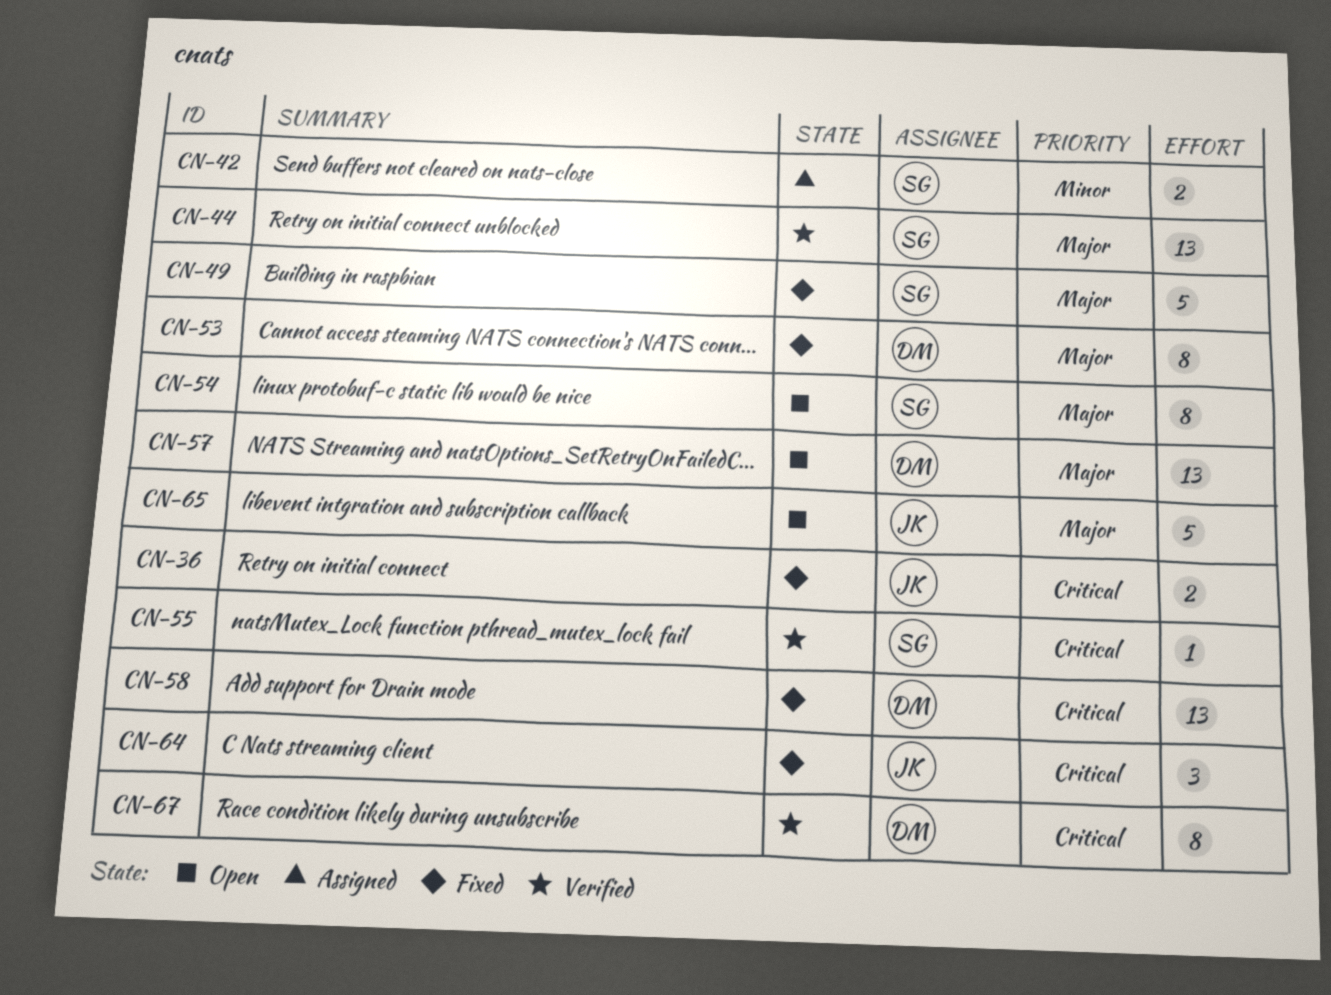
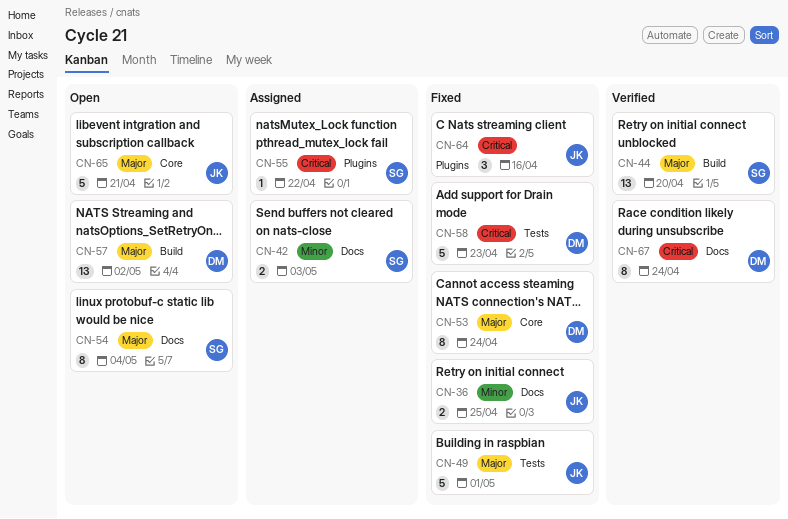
CN-36, priority: Critical -> Minor
CN-49, owner: SG -> JK
CN-55, status: Verified -> Assigned
CN-58, estimate: 13 -> 5

